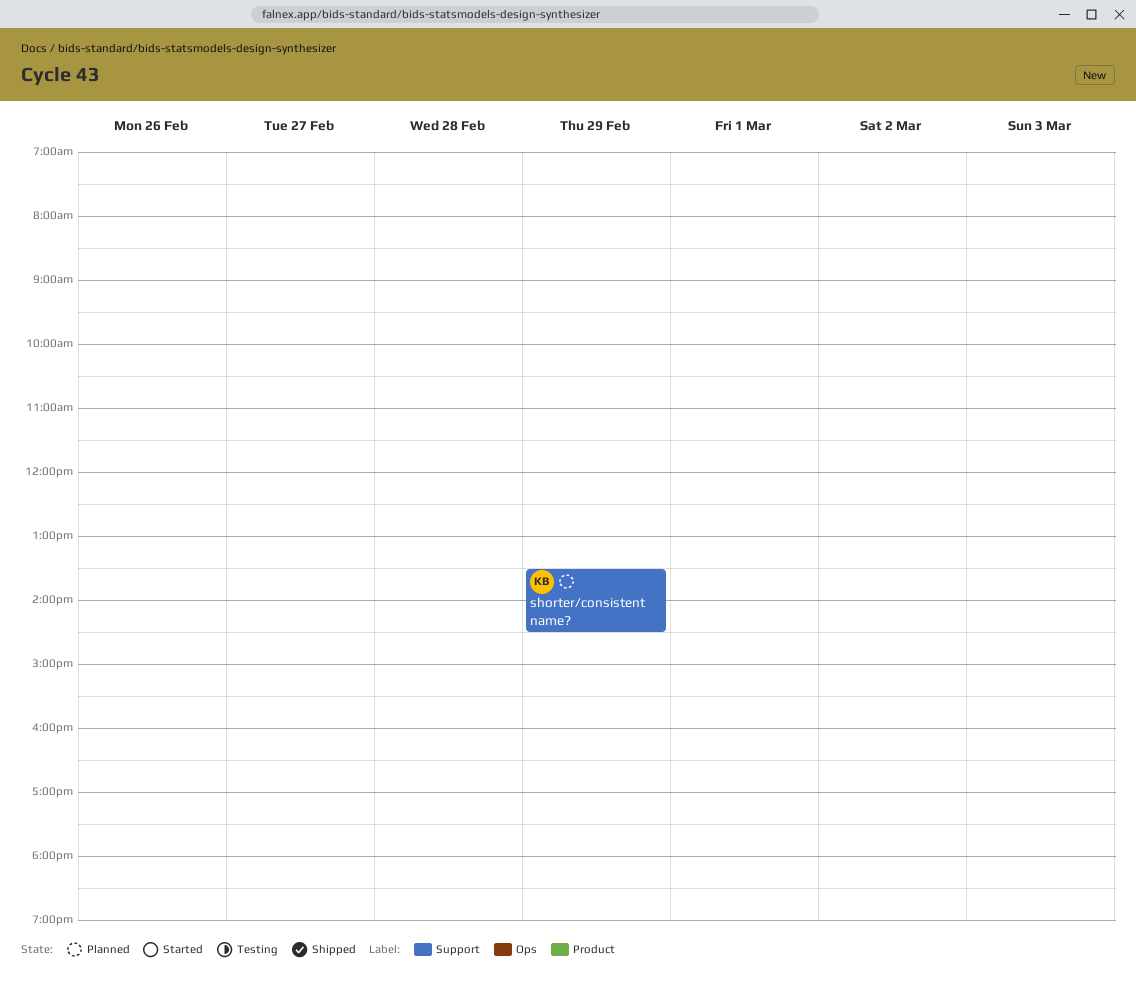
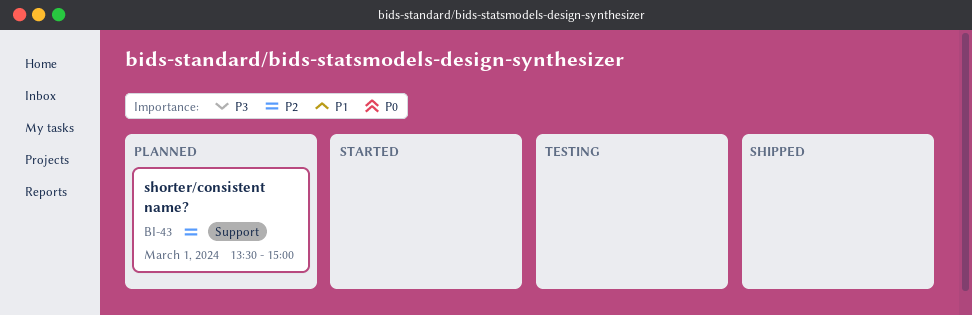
shorter/consistent name?, day: Feb 29 -> Mar 1
shorter/consistent name?, ends: 14:30 -> 15:00

